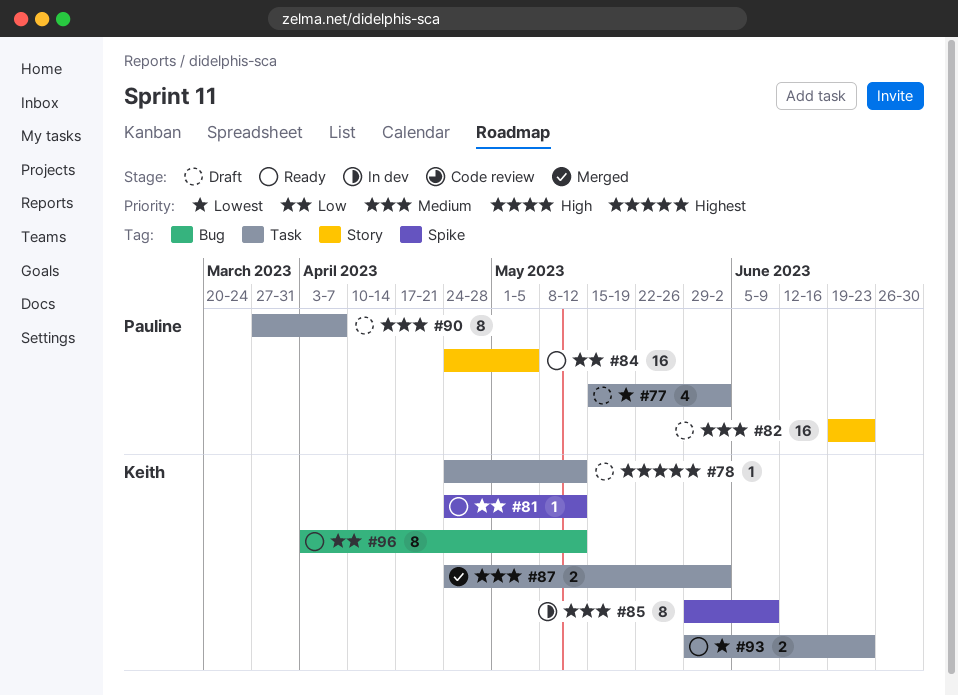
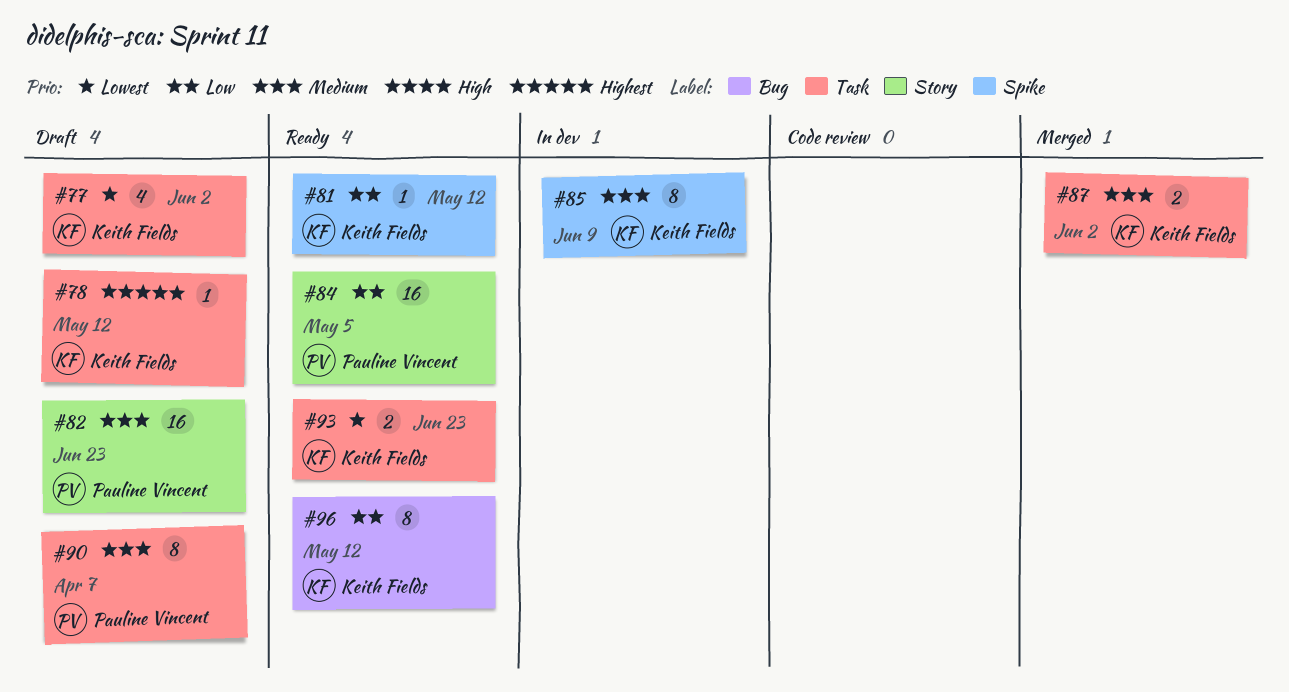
#77, owner: Pauline Vincent -> Keith Fields

